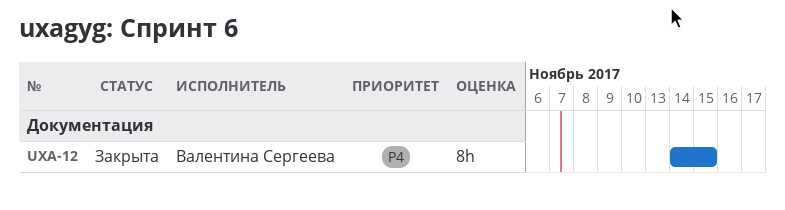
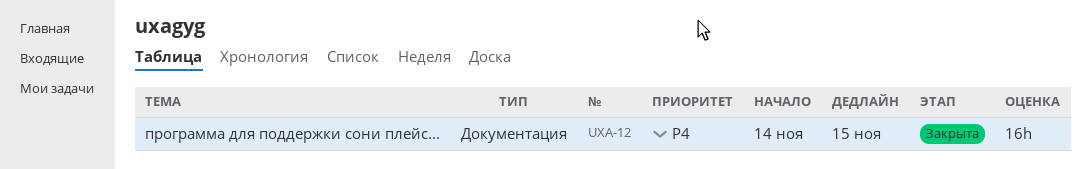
UXA-12, estimate: 8h -> 16h

